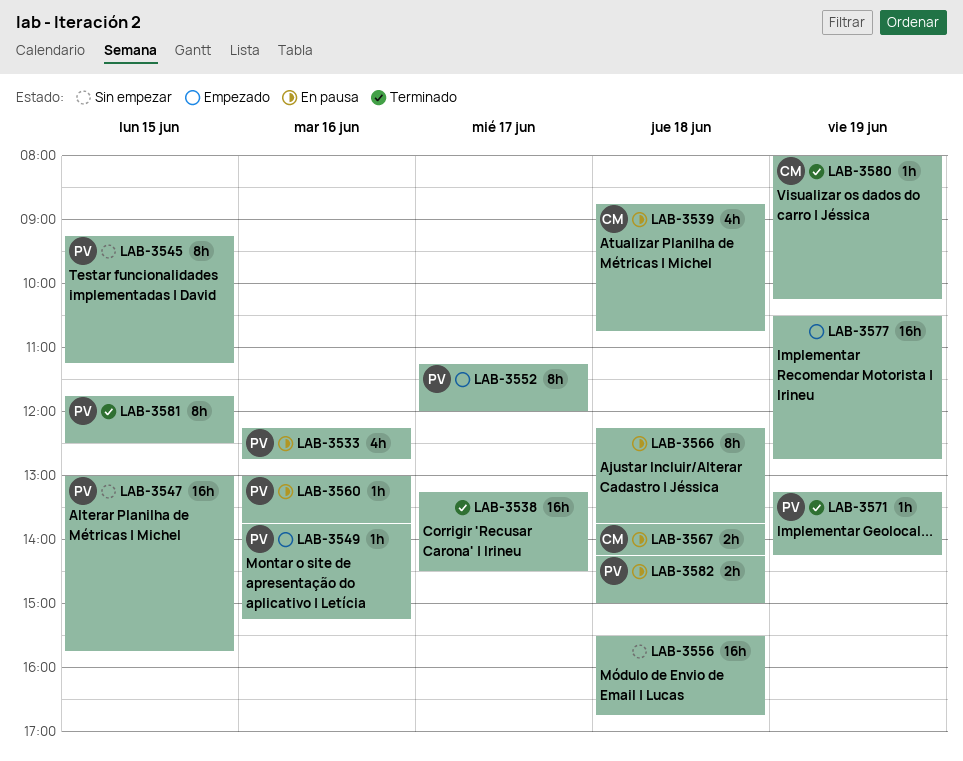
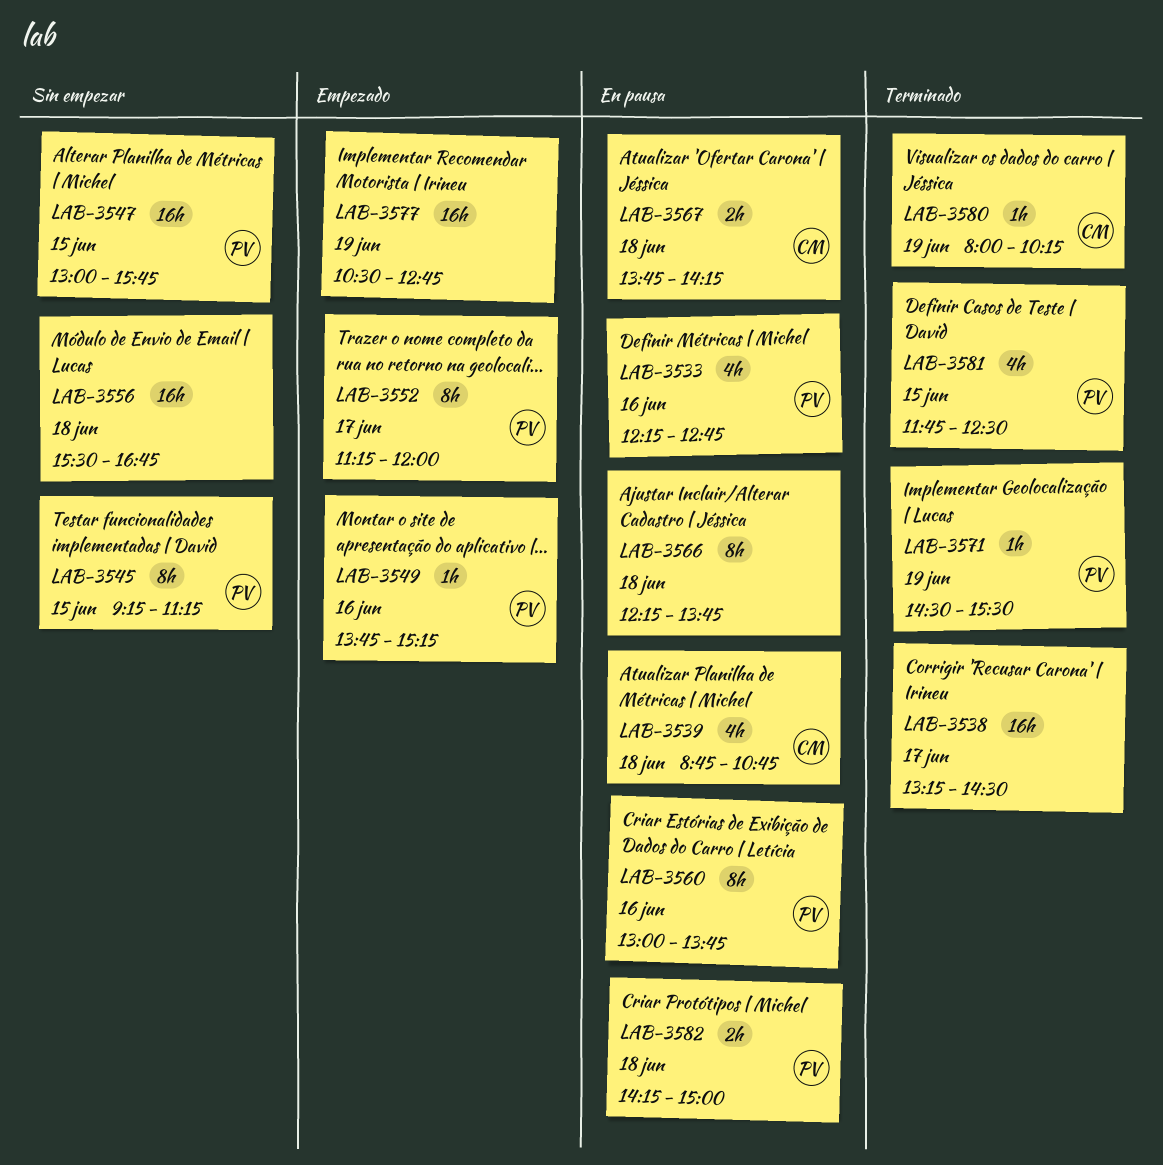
LAB-3560, estimate: 1h -> 8h
LAB-3571, begins: 13:15 -> 14:30
LAB-3571, ends: 14:15 -> 15:30
LAB-3581, estimate: 8h -> 4h

